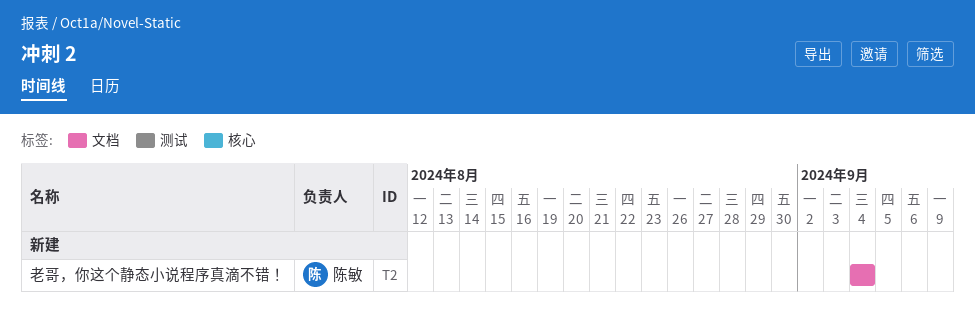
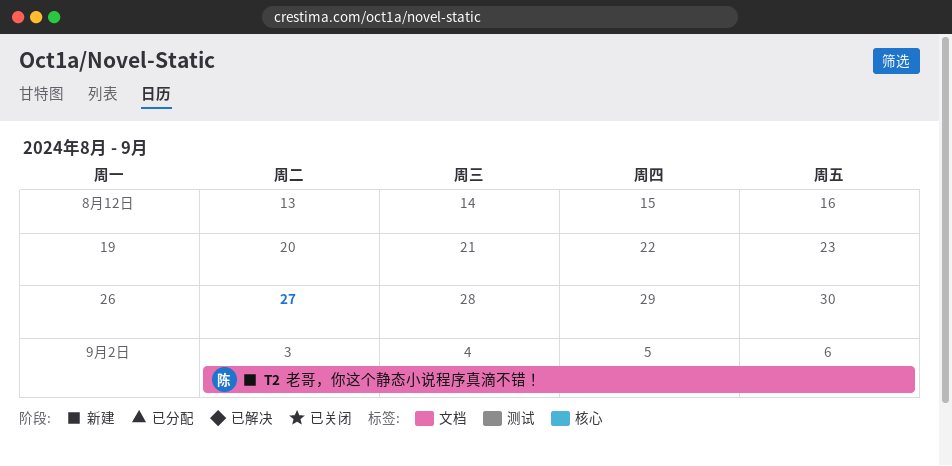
T2, start: Sep 4 -> Sep 3
T2, due: Sep 4 -> Sep 6

